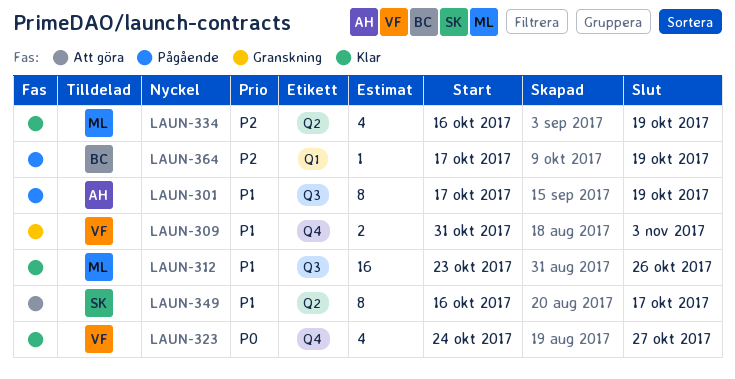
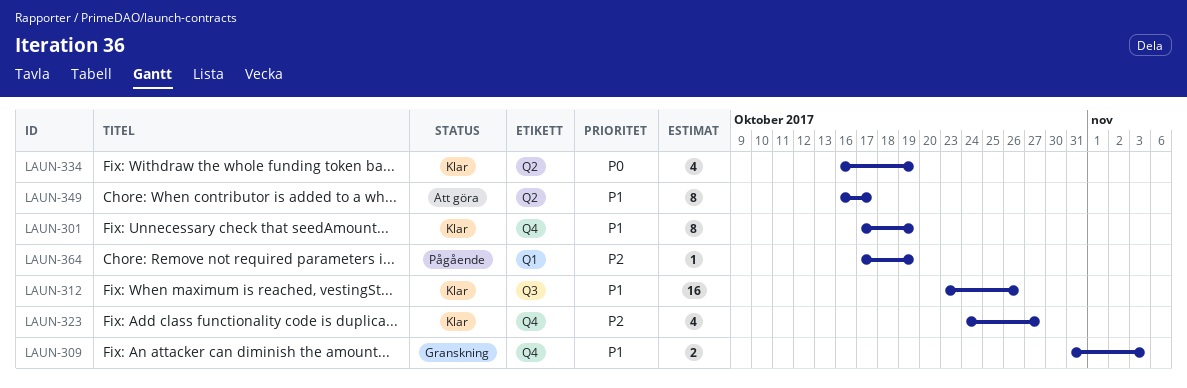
LAUN-301, status: Pågående -> Klar
LAUN-301, label: Q3 -> Q4
LAUN-323, priority: P0 -> P2
LAUN-334, priority: P2 -> P0

